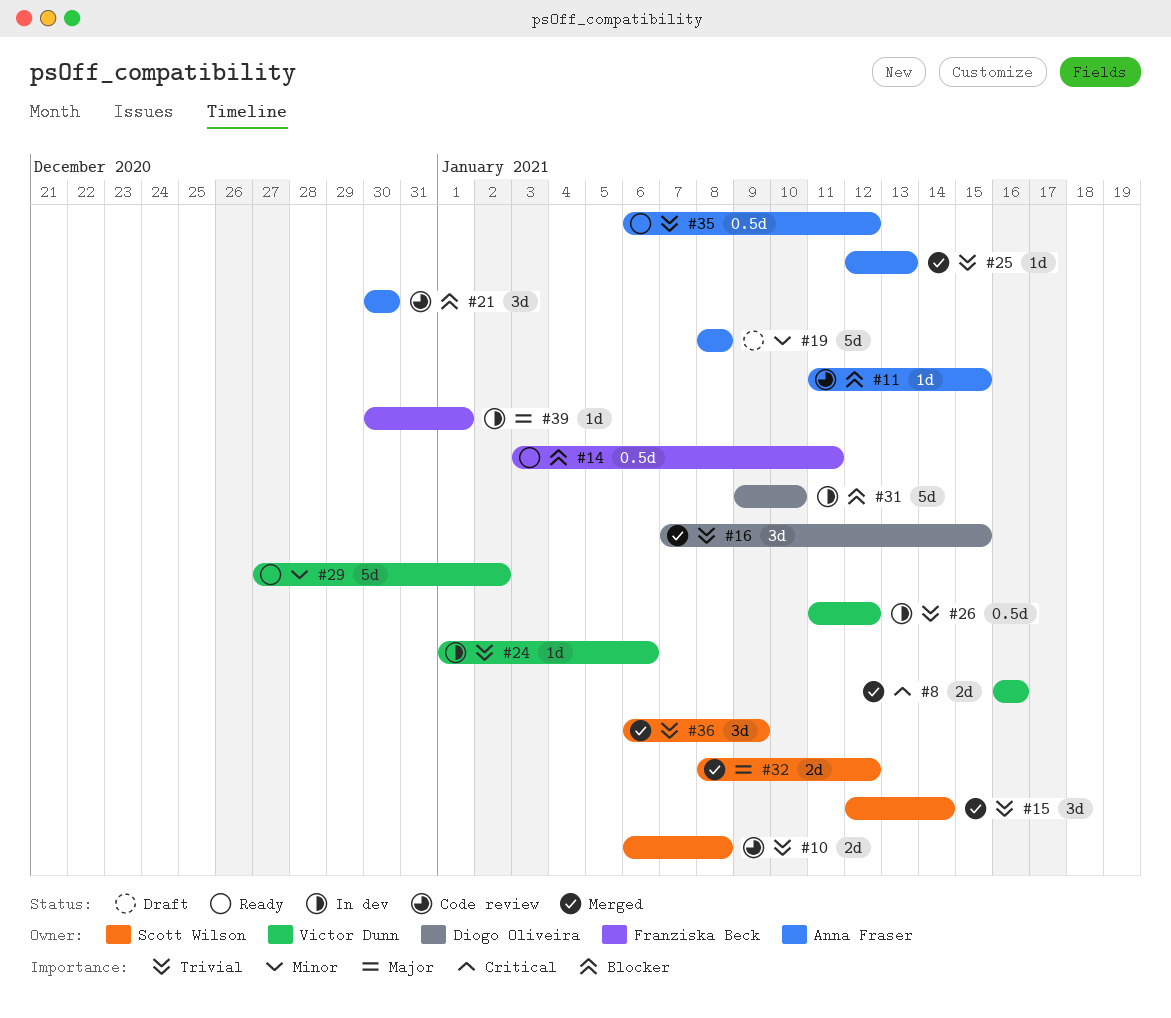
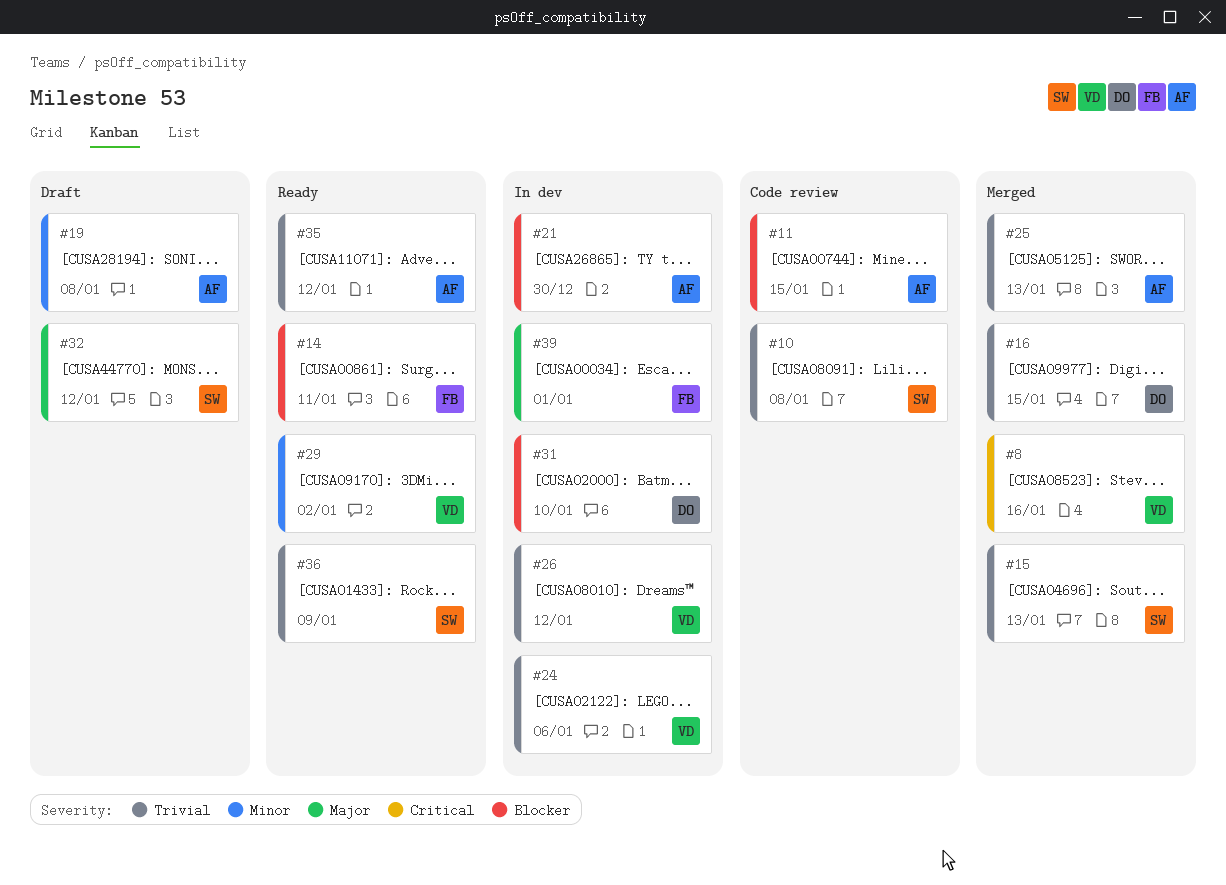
#15, due: Jan 14 -> Jan 13
#21, status: Code review -> In dev
#32, status: Merged -> Draft
#36, status: Merged -> Ready

